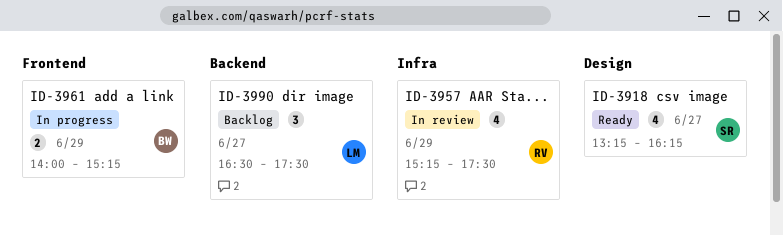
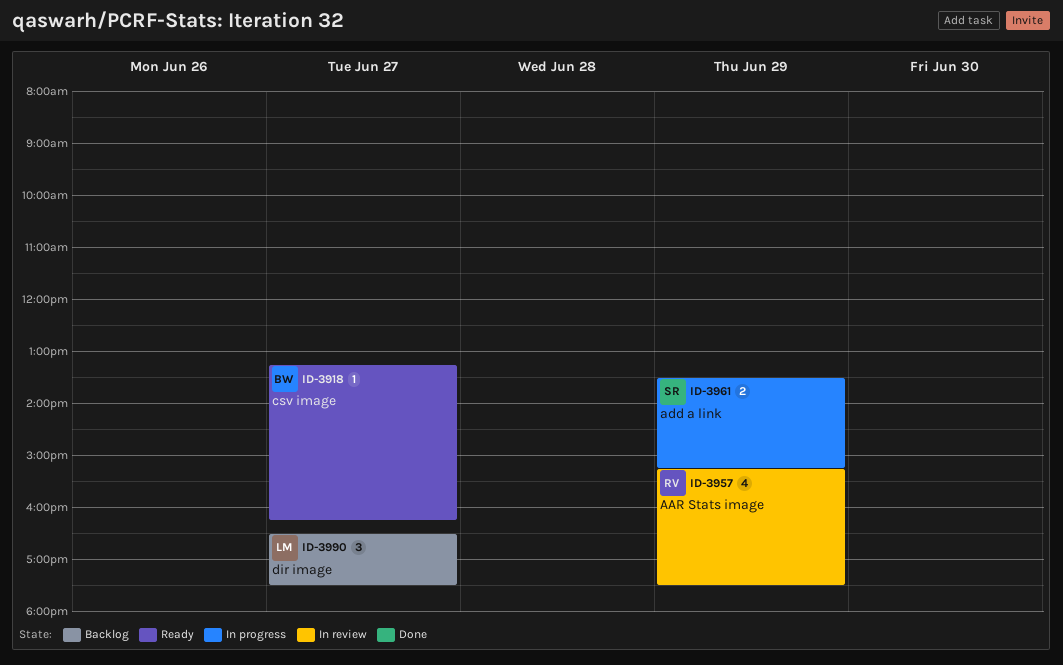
ID-3918, owner: SR -> BW
ID-3918, estimate: 4 -> 1
ID-3961, owner: BW -> SR
ID-3961, begins: 14:00 -> 13:30

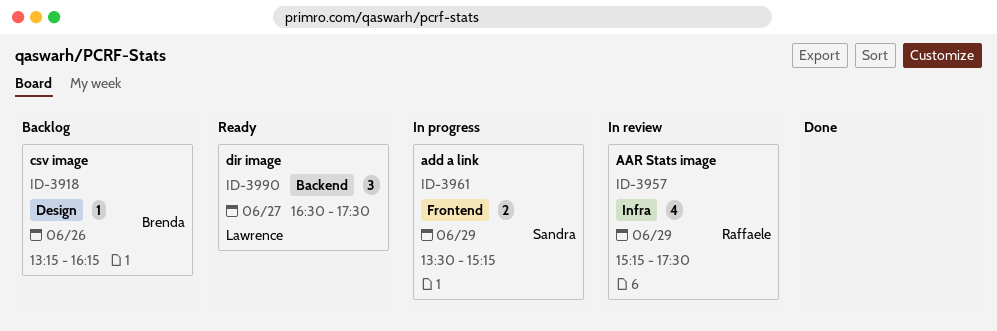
ID-3918, status: Ready -> Backlog
ID-3918, day: Jun 27 -> Jun 26
ID-3990, status: Backlog -> Ready

